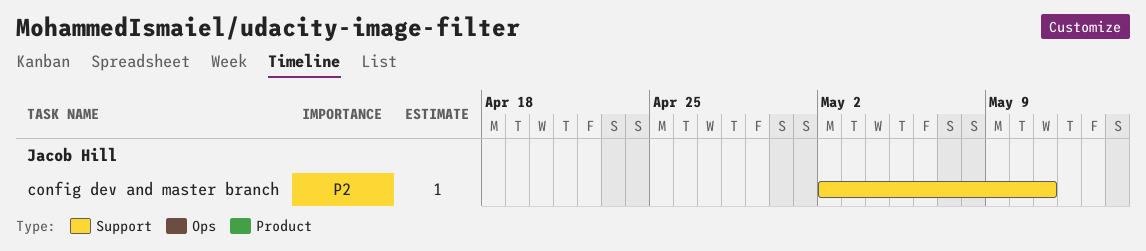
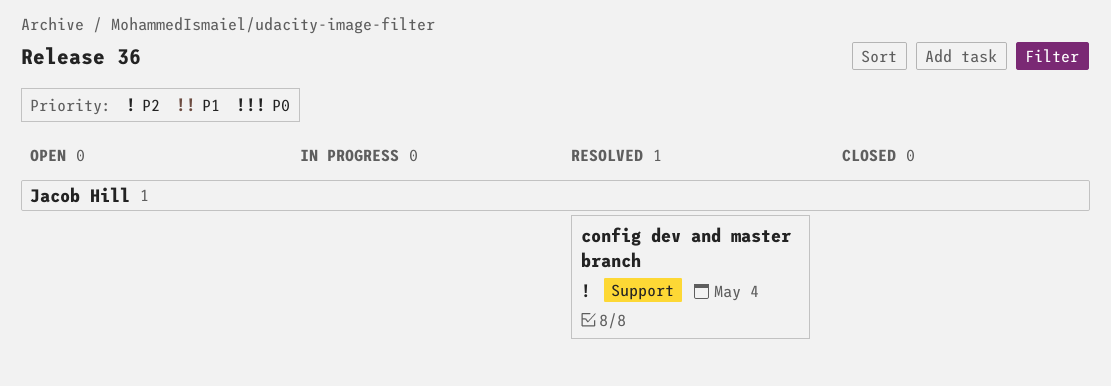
config dev and master branch, due: May 11 -> May 4

